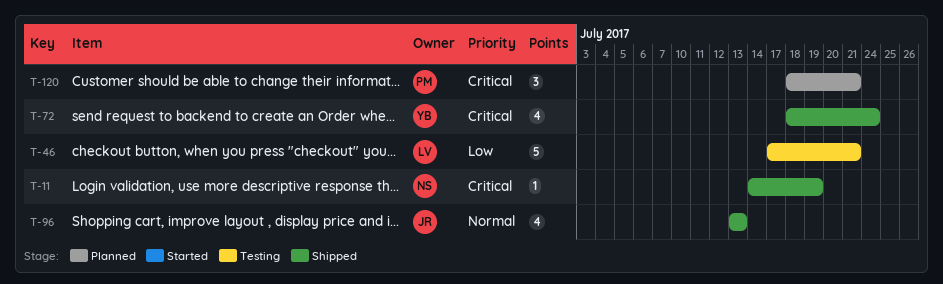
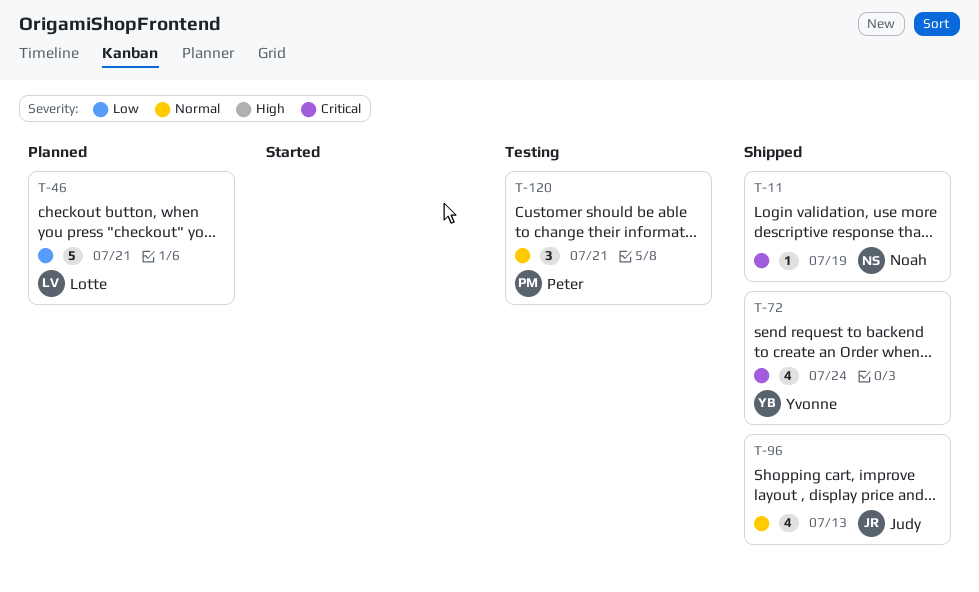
T-46, status: Testing -> Planned
T-120, status: Planned -> Testing
T-120, priority: Critical -> Normal

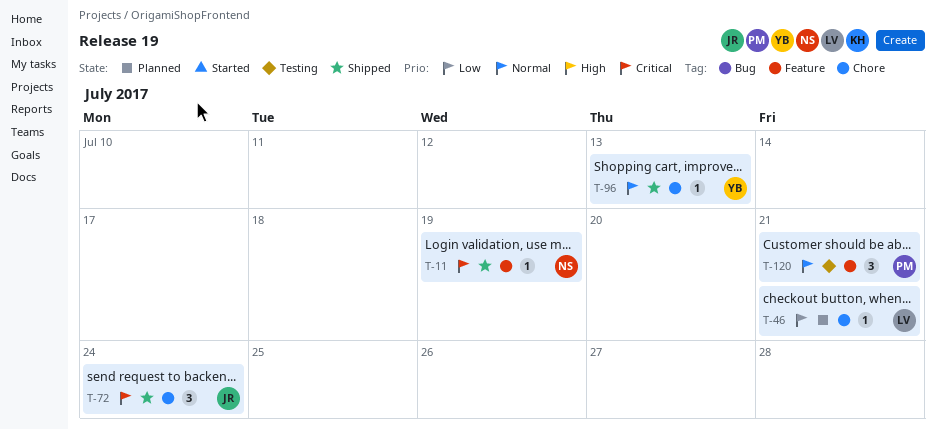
T-46, estimate: 5 -> 1
T-72, owner: Yvonne -> Judy
T-72, estimate: 4 -> 3
T-96, owner: Judy -> Yvonne
T-96, estimate: 4 -> 1

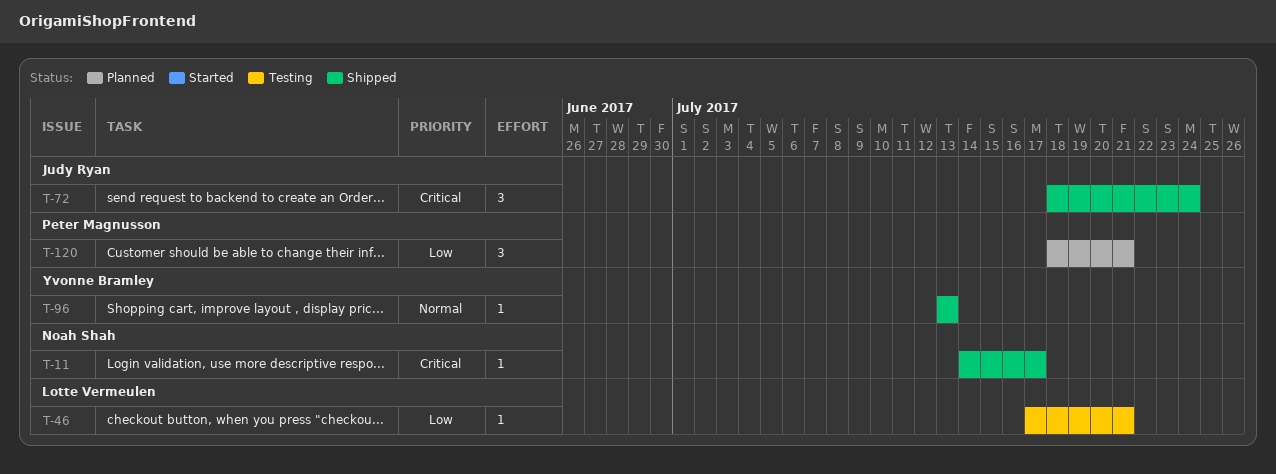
T-11, due: Jul 19 -> Jul 17
T-46, status: Planned -> Testing
T-120, status: Testing -> Planned
T-120, priority: Normal -> Low

